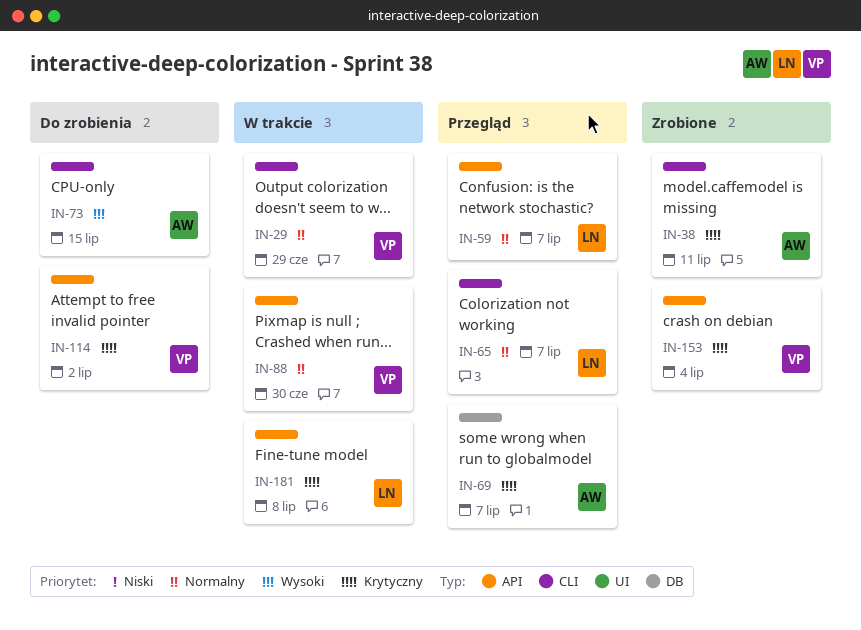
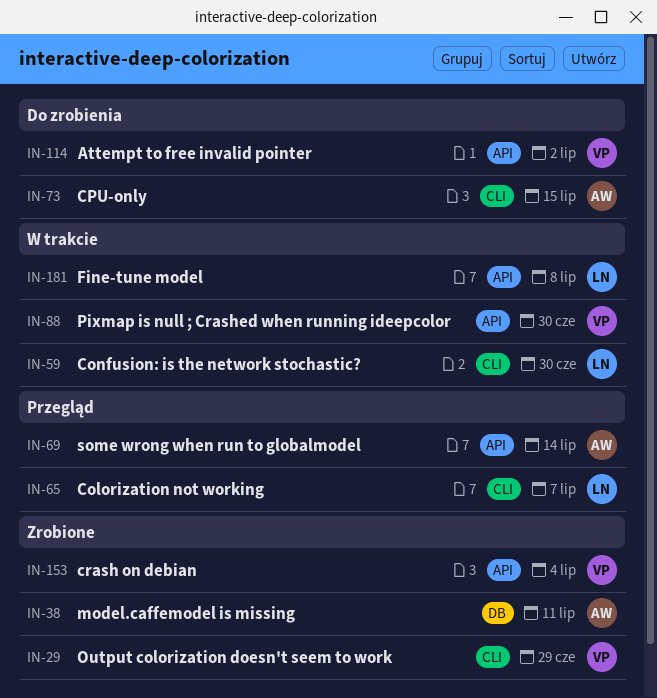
IN-29, status: W trakcie -> Zrobione
IN-38, label: CLI -> DB
IN-59, status: Przegląd -> W trakcie
IN-59, label: API -> CLI
IN-59, due: Jul 7 -> Jun 30
IN-69, label: DB -> API
IN-69, due: Jul 7 -> Jul 14

